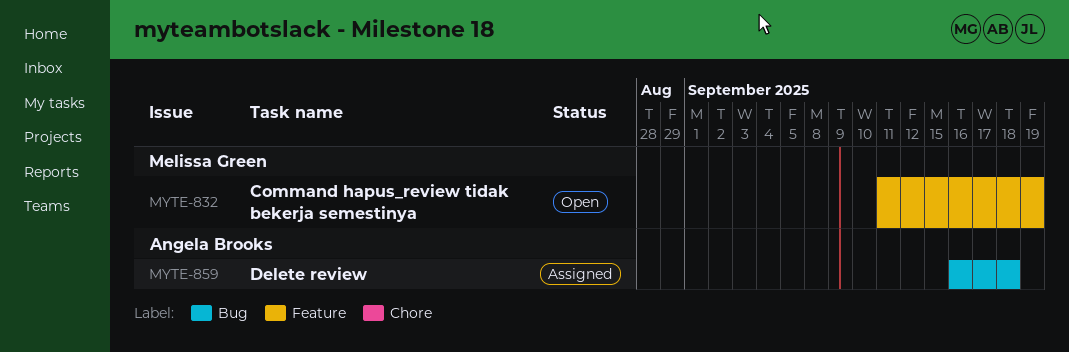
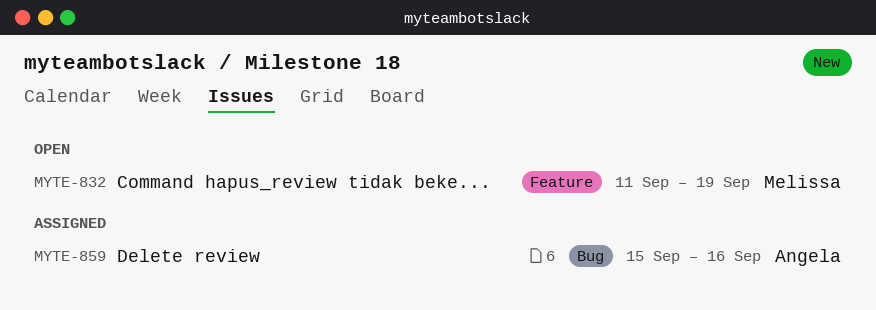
MYTE-859, start: Sep 16 -> Sep 15
MYTE-859, due: Sep 18 -> Sep 16

